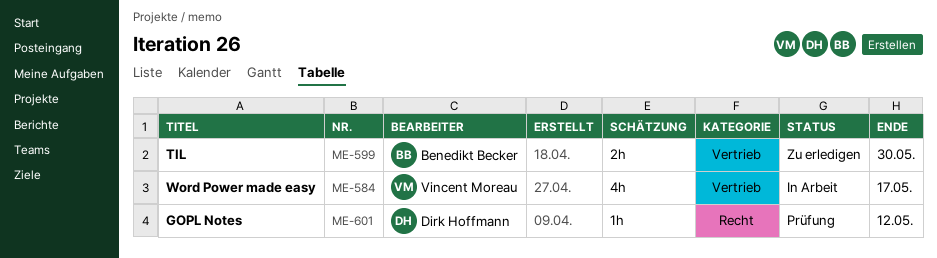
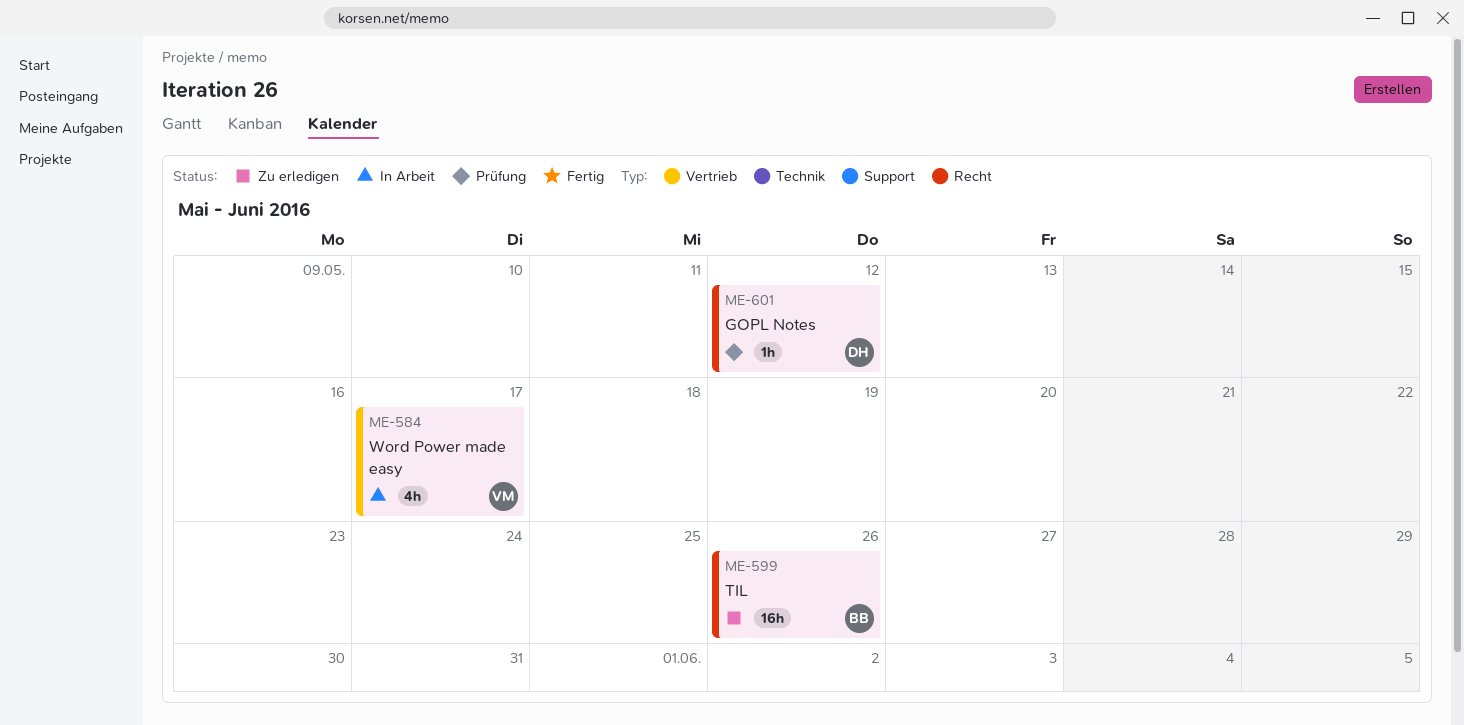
ME-599, label: Vertrieb -> Recht
ME-599, estimate: 2h -> 16h
ME-599, due: May 30 -> May 26

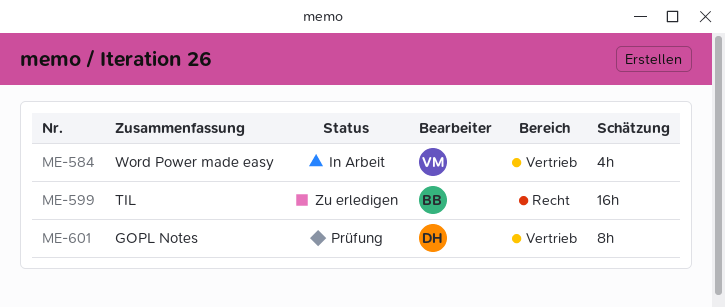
ME-601, label: Recht -> Vertrieb
ME-601, estimate: 1h -> 8h

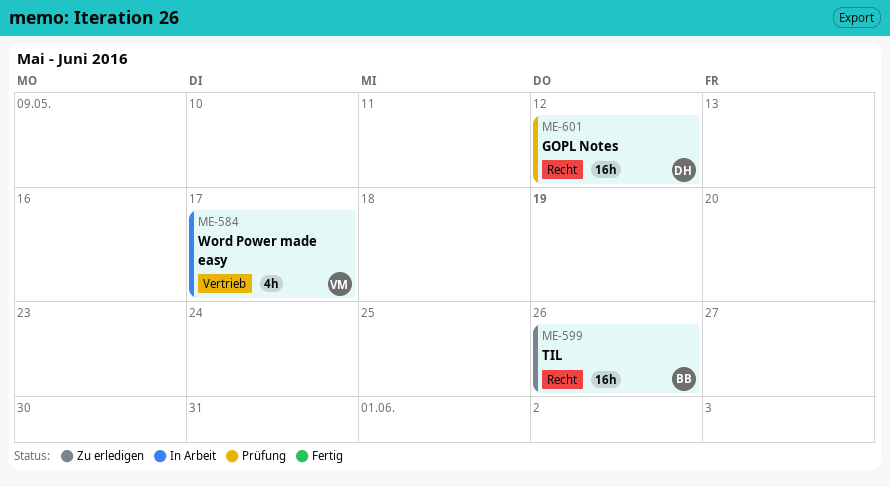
ME-601, label: Vertrieb -> Recht
ME-601, estimate: 8h -> 16h

